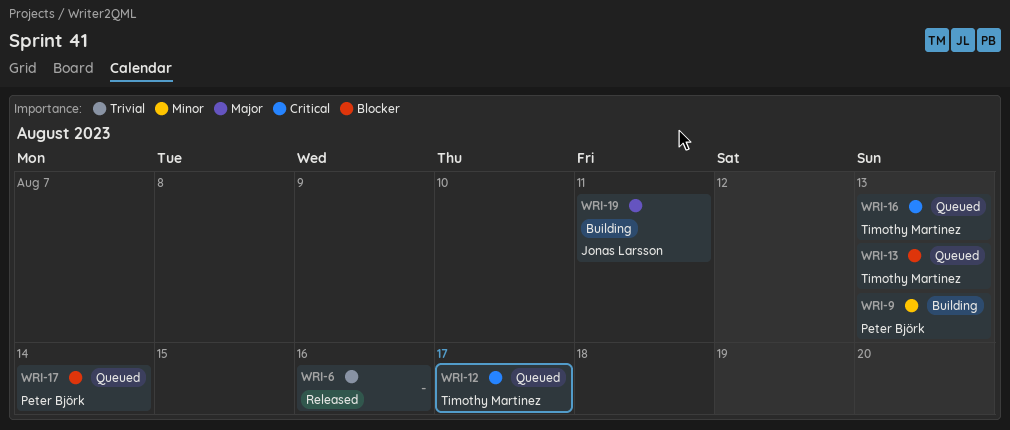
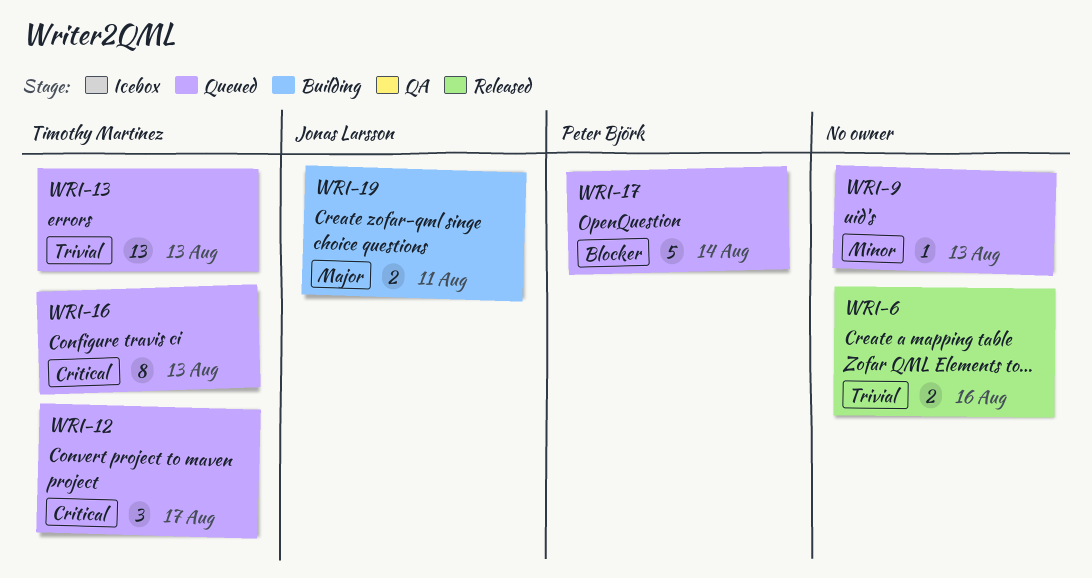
WRI-9, status: Building -> Queued
WRI-9, owner: Peter Björk -> none
WRI-13, priority: Blocker -> Trivial

